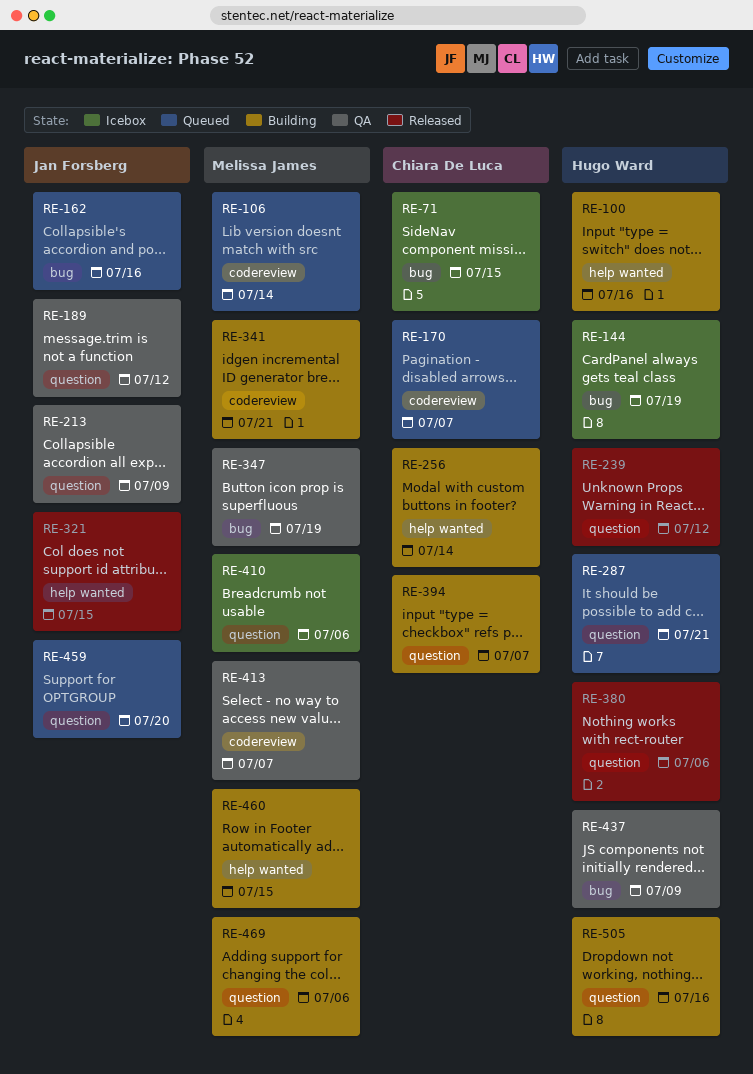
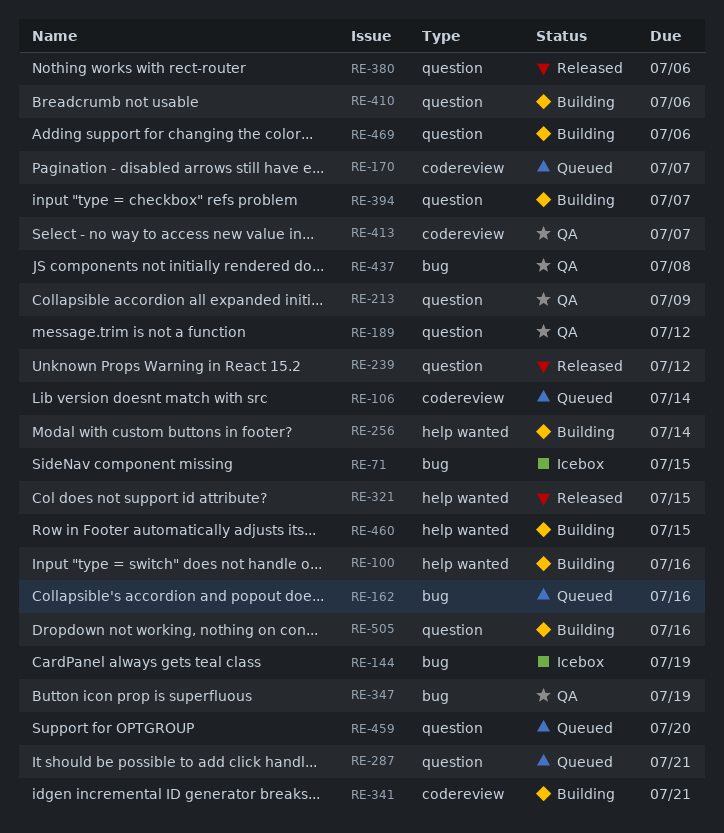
RE-410, status: Icebox -> Building
RE-437, due: Jul 9 -> Jul 8

